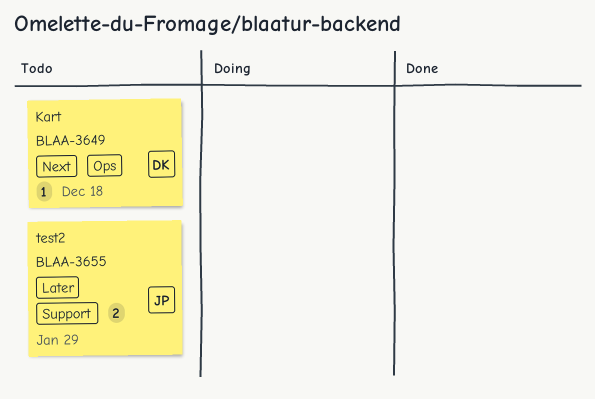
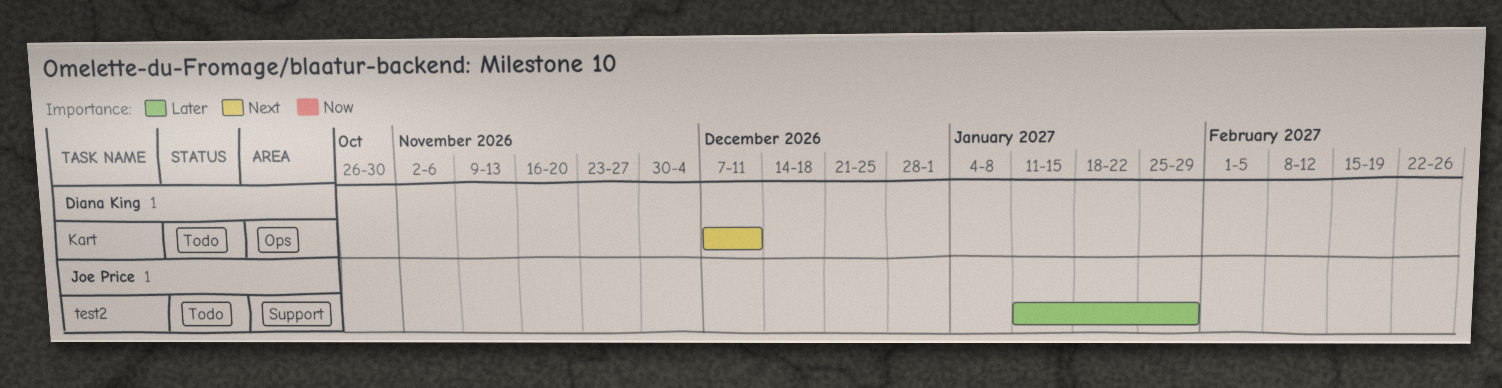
Kart, due: Dec 18 -> Dec 11

